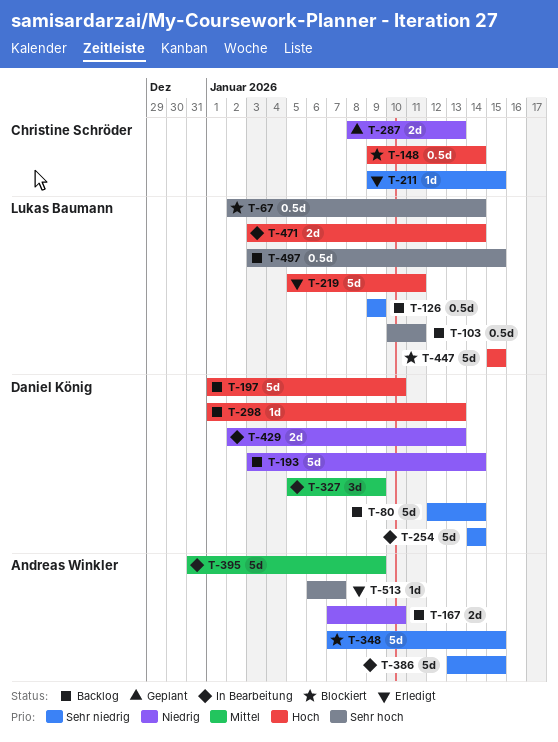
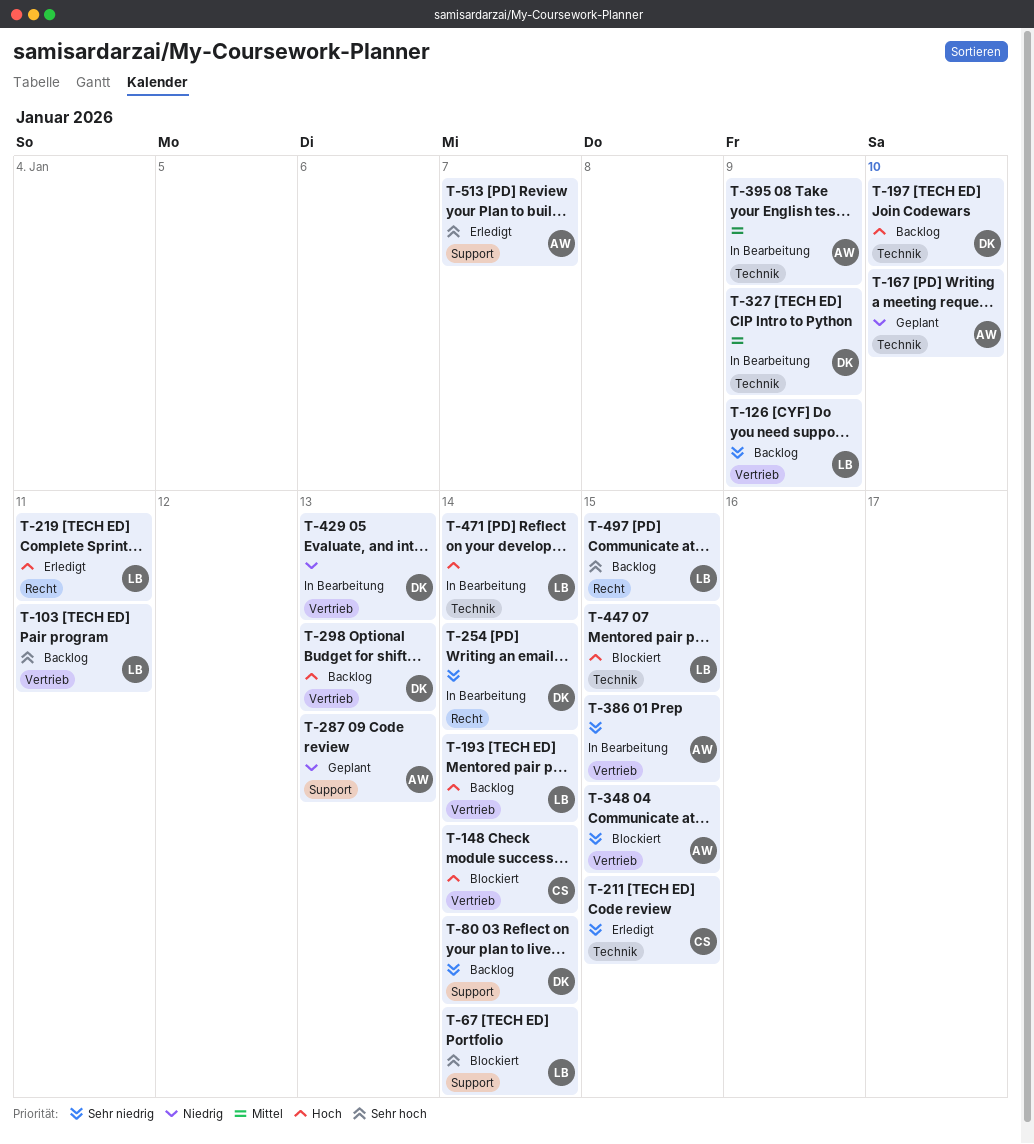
T-167, status: Backlog -> Geplant
T-193, owner: Daniel König -> Lukas Baumann
T-193, priority: Niedrig -> Hoch
T-287, owner: Christine Schröder -> Andreas Winkler

